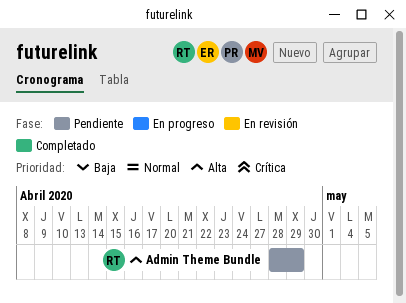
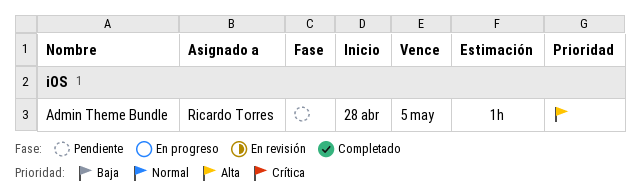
Admin Theme Bundle, due: Apr 29 -> May 5

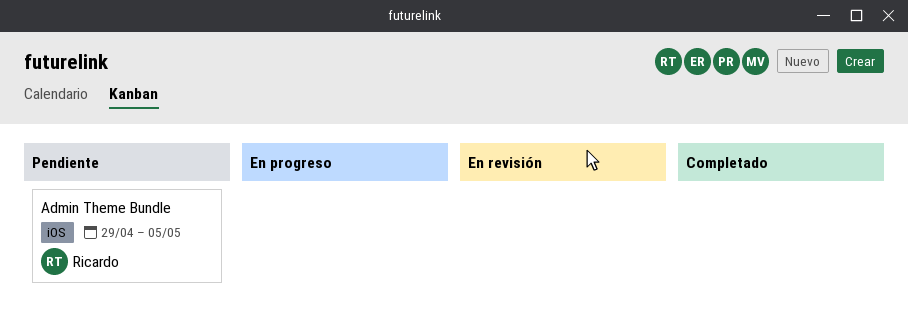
Admin Theme Bundle, start: Apr 28 -> Apr 29

